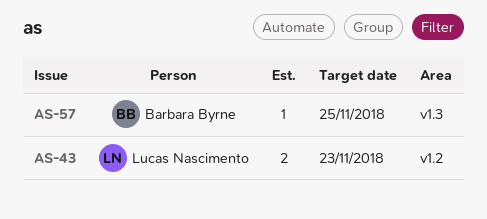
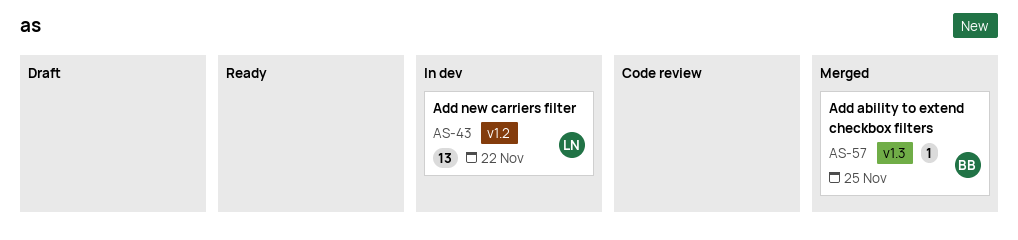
AS-43, estimate: 2 -> 13
AS-43, due: Nov 23 -> Nov 22

